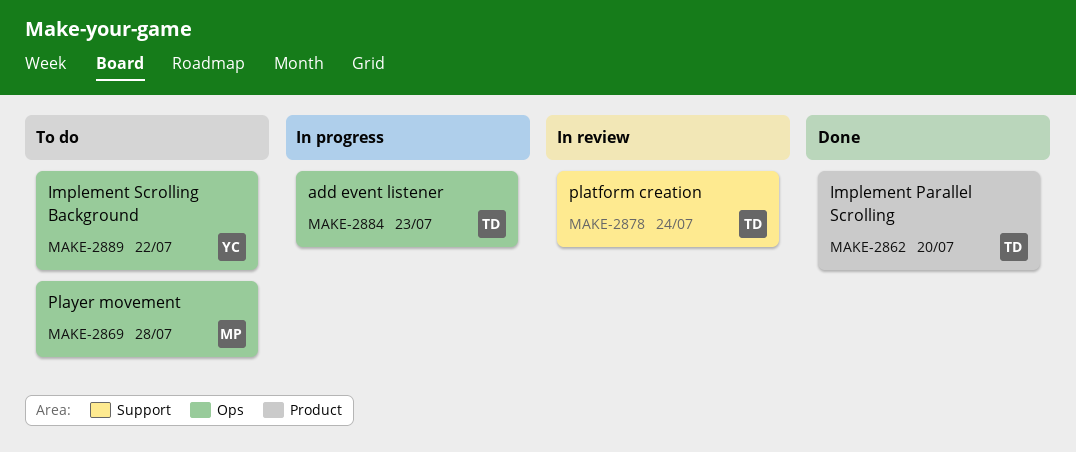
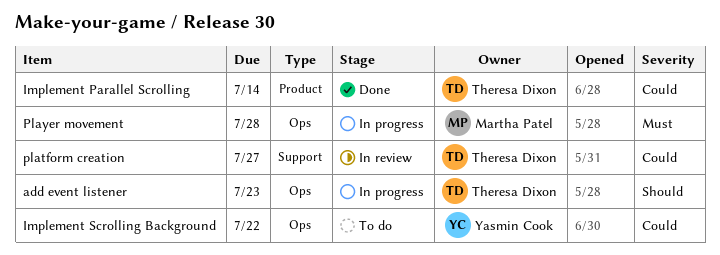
Implement Parallel Scrolling, due: Jul 20 -> Jul 14
platform creation, due: Jul 24 -> Jul 27
Player movement, status: To do -> In progress

